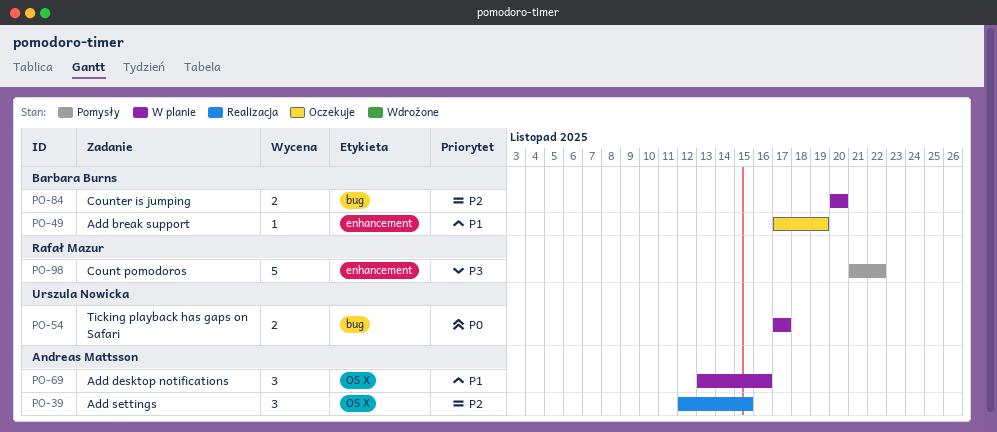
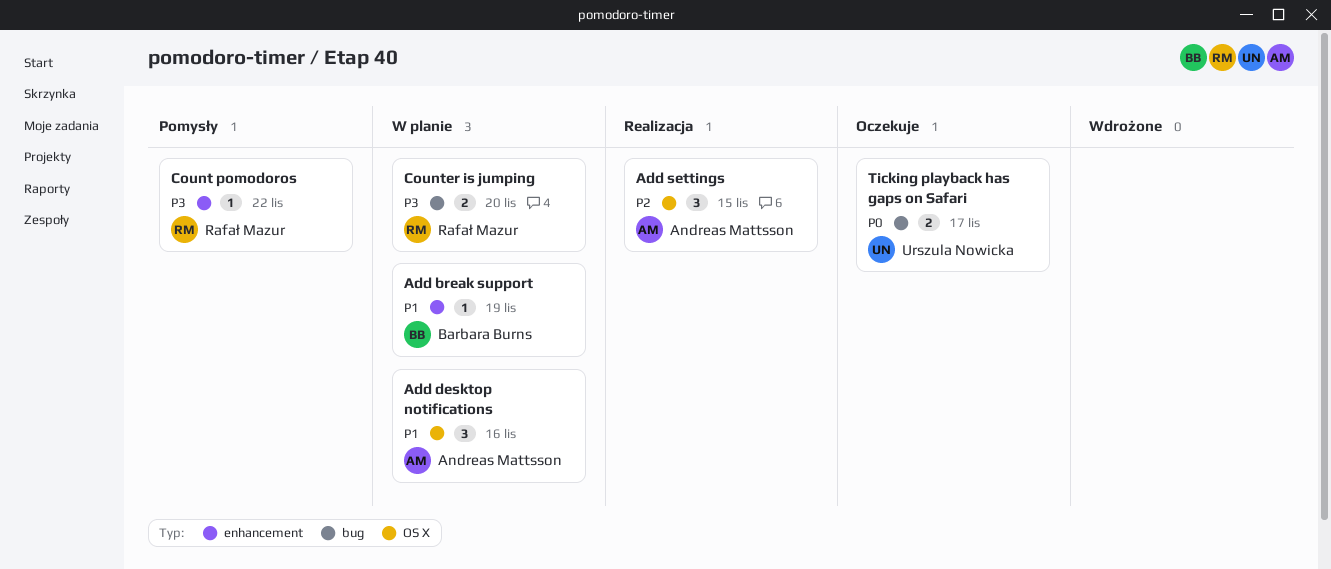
Add break support, status: Oczekuje -> W planie
Count pomodoros, estimate: 5 -> 1
Counter is jumping, owner: Barbara Burns -> Rafał Mazur
Counter is jumping, priority: P2 -> P3
Ticking playback has gaps on Safari, status: W planie -> Oczekuje

